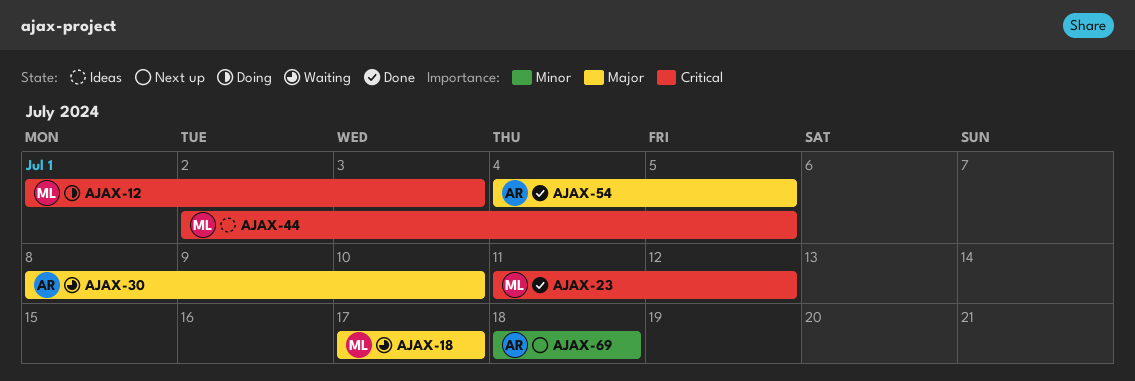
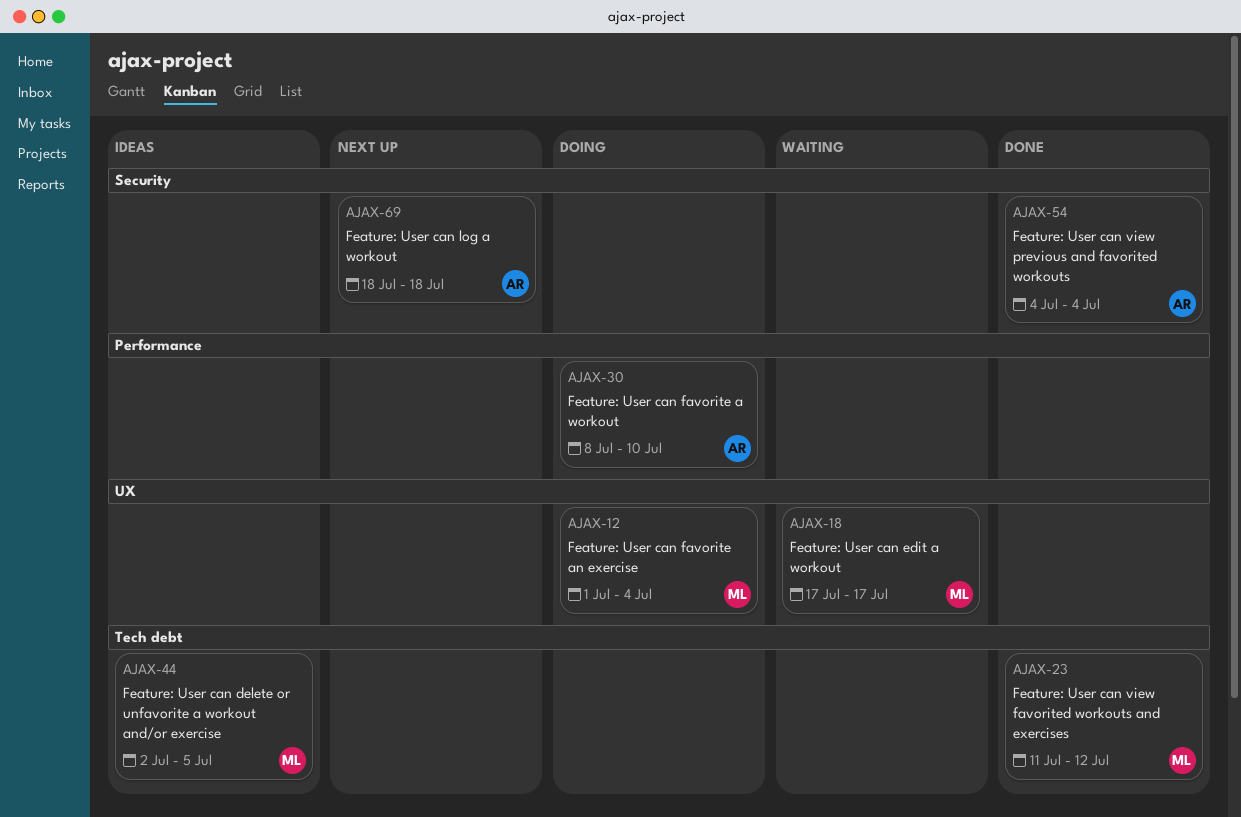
AJAX-12, due: Jul 3 -> Jul 4
AJAX-30, status: Waiting -> Doing
AJAX-54, due: Jul 5 -> Jul 4

